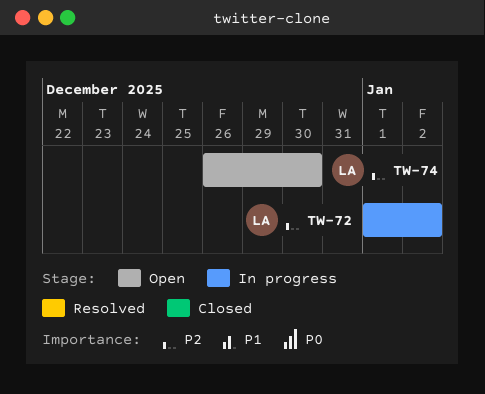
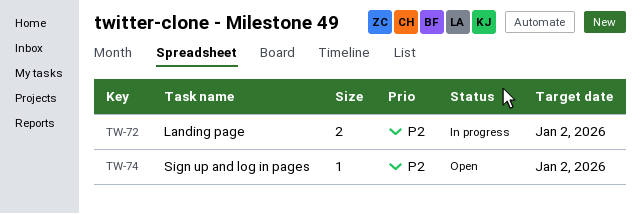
TW-74, due: Dec 30 -> Jan 2

